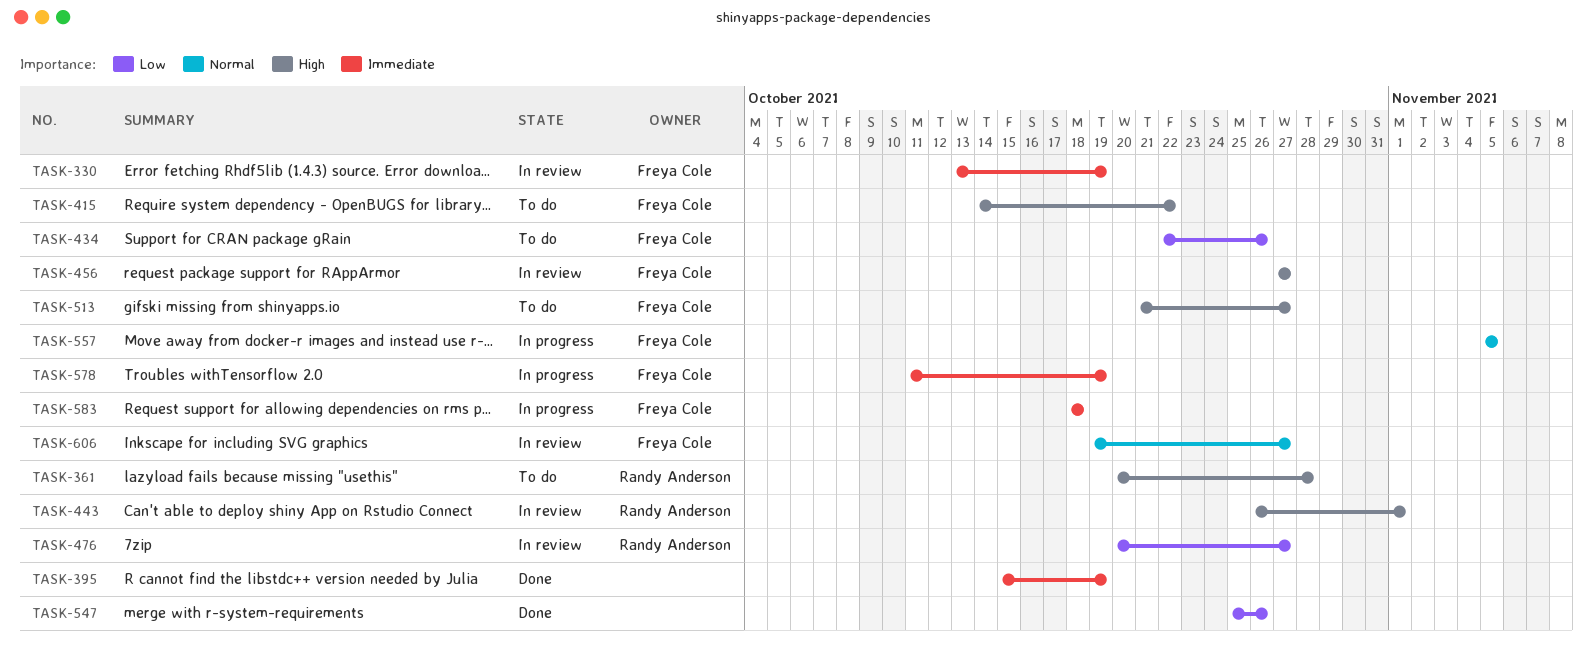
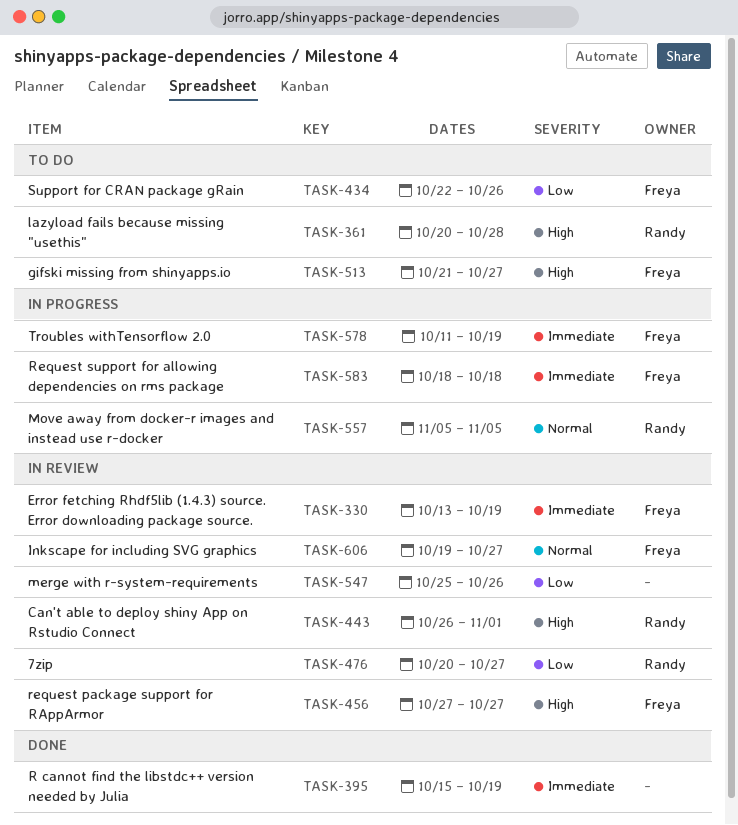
TASK-415: present -> none
TASK-547, status: Done -> In review
TASK-557, owner: Freya Cole -> Randy Anderson

